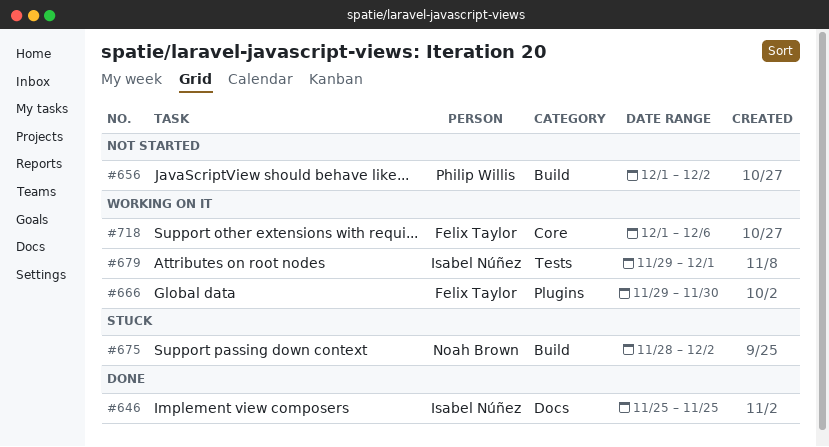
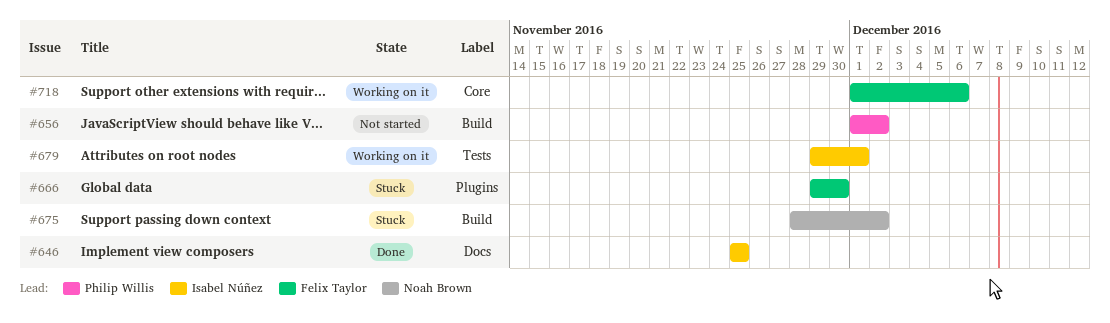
#666, status: Working on it -> Stuck

